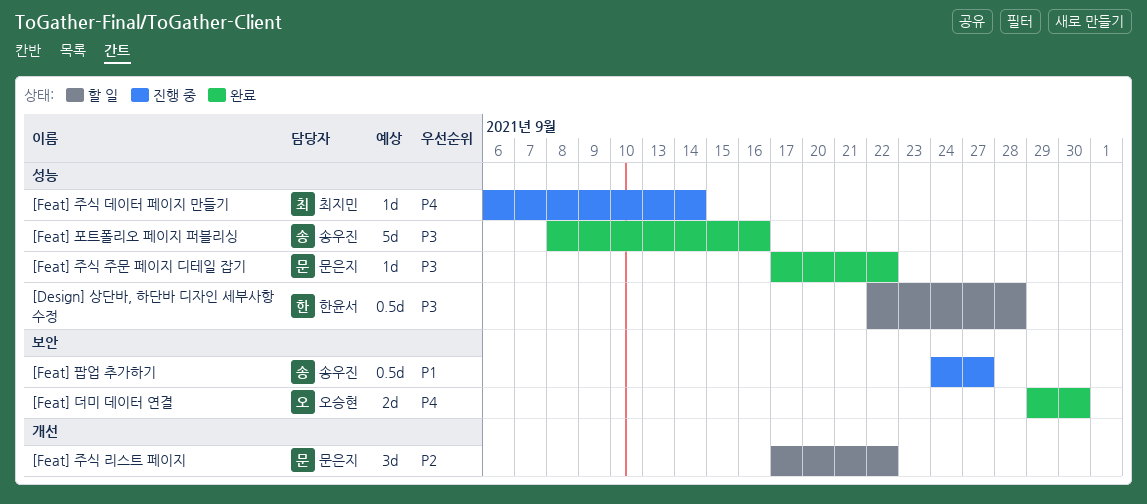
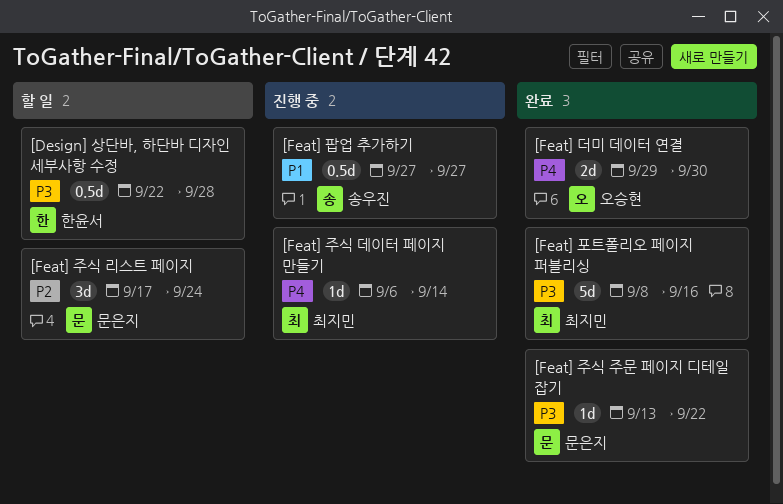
[Feat] 주식 리스트 페이지, due: Sep 22 -> Sep 24
[Feat] 주식 주문 페이지 디테일 잡기, start: Sep 17 -> Sep 13
[Feat] 팝업 추가하기, start: Sep 24 -> Sep 27
[Feat] 포트폴리오 페이지 퍼블리싱, owner: 송우진 -> 최지민

